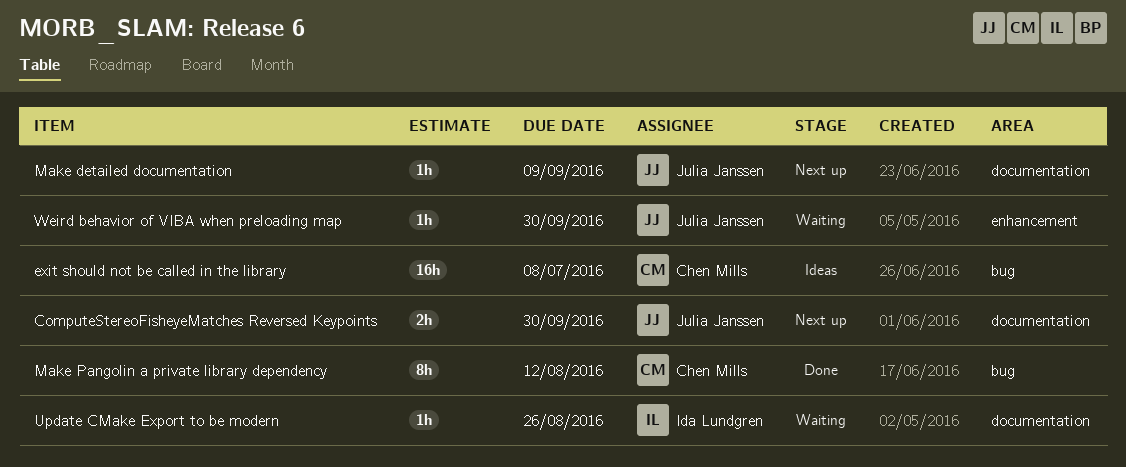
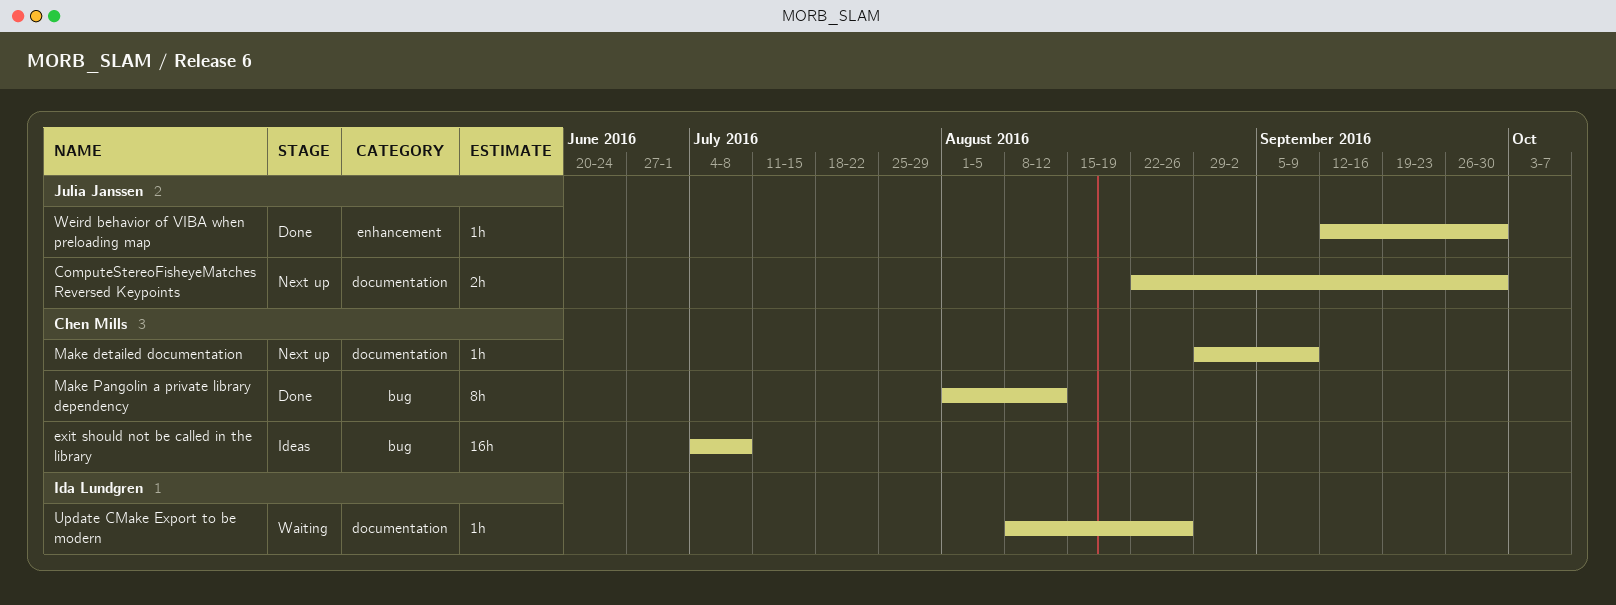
Make detailed documentation, owner: Julia Janssen -> Chen Mills
Weird behavior of VIBA when preloading map, status: Waiting -> Done

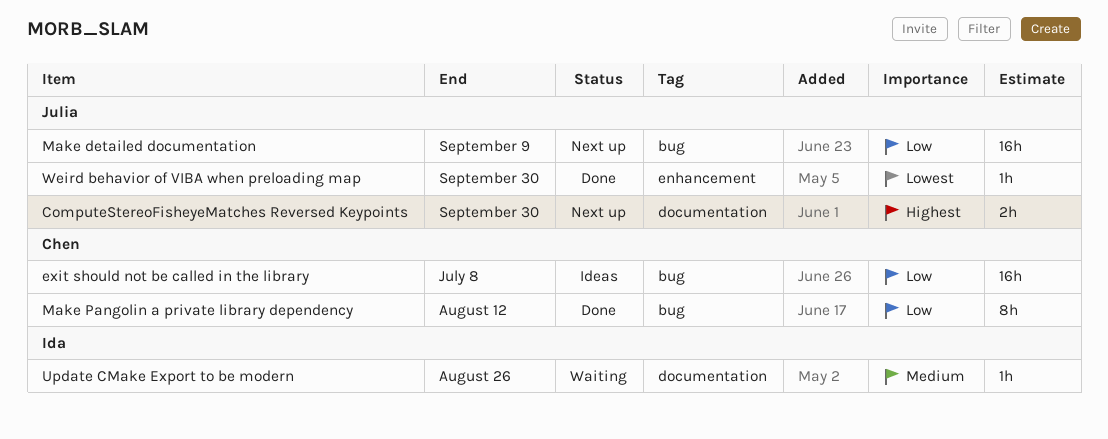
Make detailed documentation, owner: Chen Mills -> Julia Janssen
Make detailed documentation, label: documentation -> bug
Make detailed documentation, estimate: 1h -> 16h

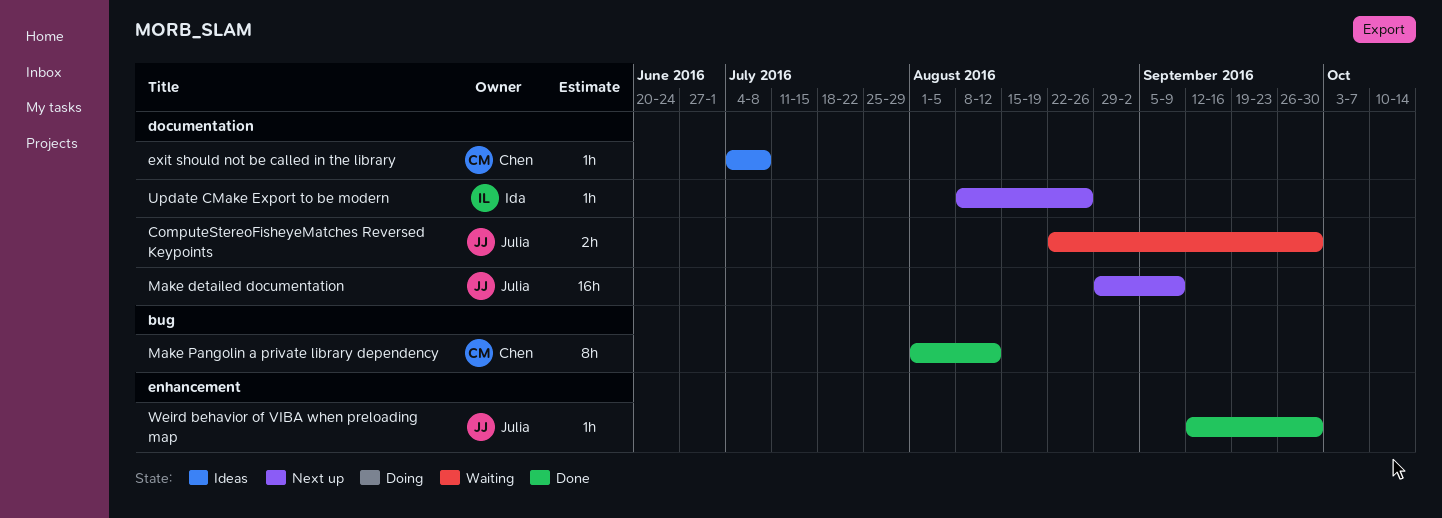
ComputeStereoFisheyeMatches Reversed Keypoints, status: Next up -> Waiting
exit should not be called in the library, label: bug -> documentation
exit should not be called in the library, estimate: 16h -> 1h
Make detailed documentation, label: bug -> documentation
Update CMake Export to be modern, status: Waiting -> Next up

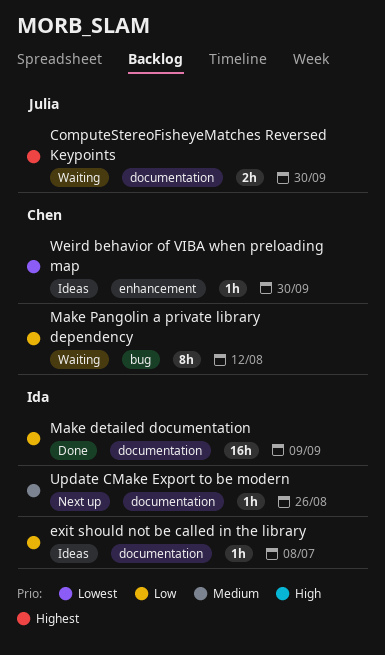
exit should not be called in the library, owner: Chen -> Ida
Make detailed documentation, status: Next up -> Done
Make detailed documentation, owner: Julia -> Ida
Make Pangolin a private library dependency, status: Done -> Waiting
Weird behavior of VIBA when preloading map, status: Done -> Ideas
Weird behavior of VIBA when preloading map, owner: Julia -> Chen

